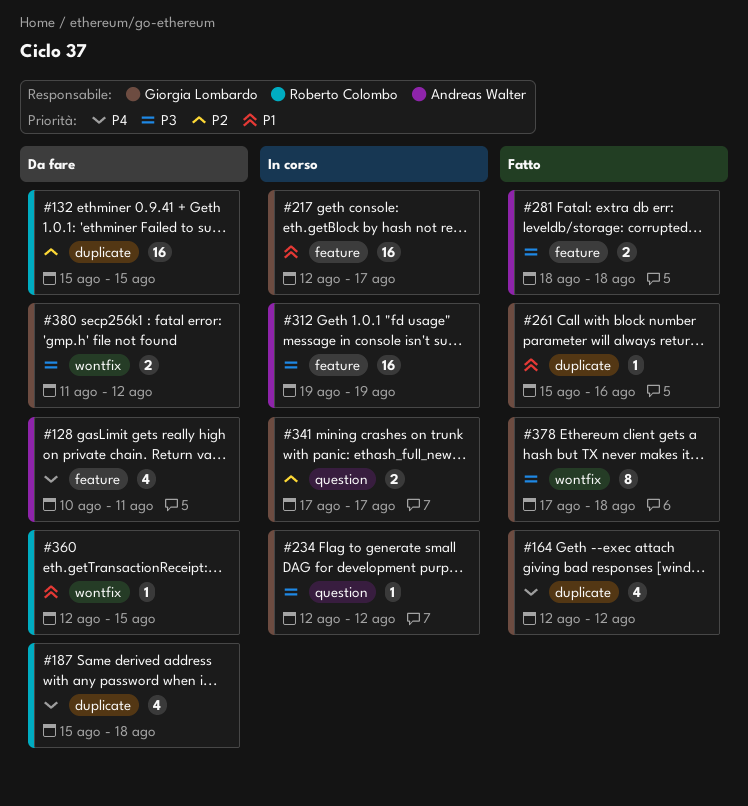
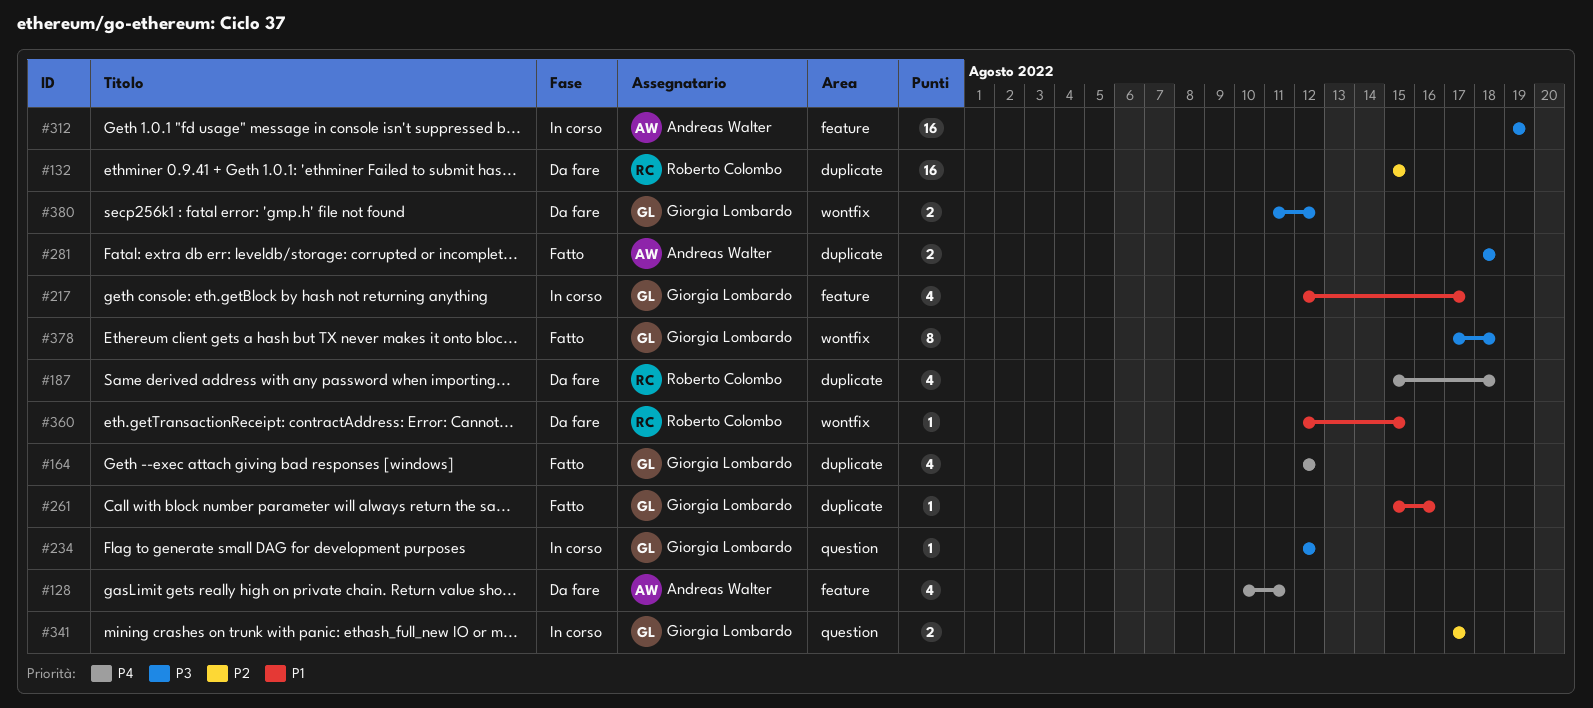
#217, estimate: 16 -> 4
#281, label: feature -> duplicate

